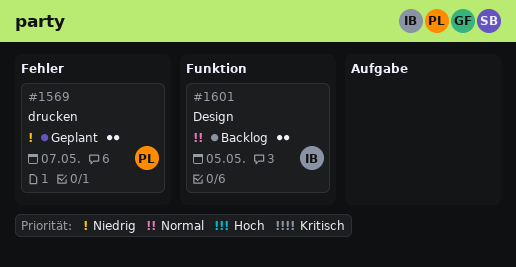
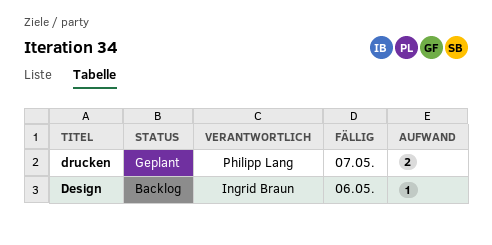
Design, estimate: 2 -> 1
Design, due: May 5 -> May 6

